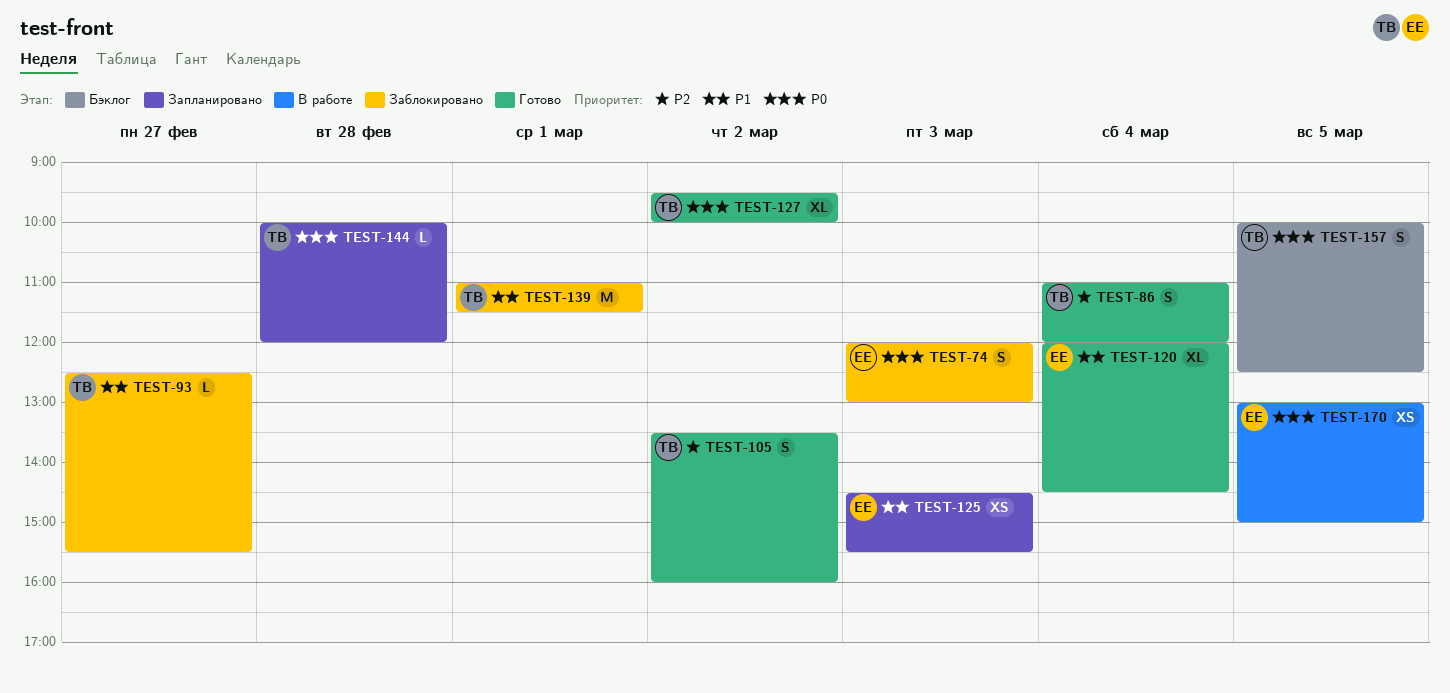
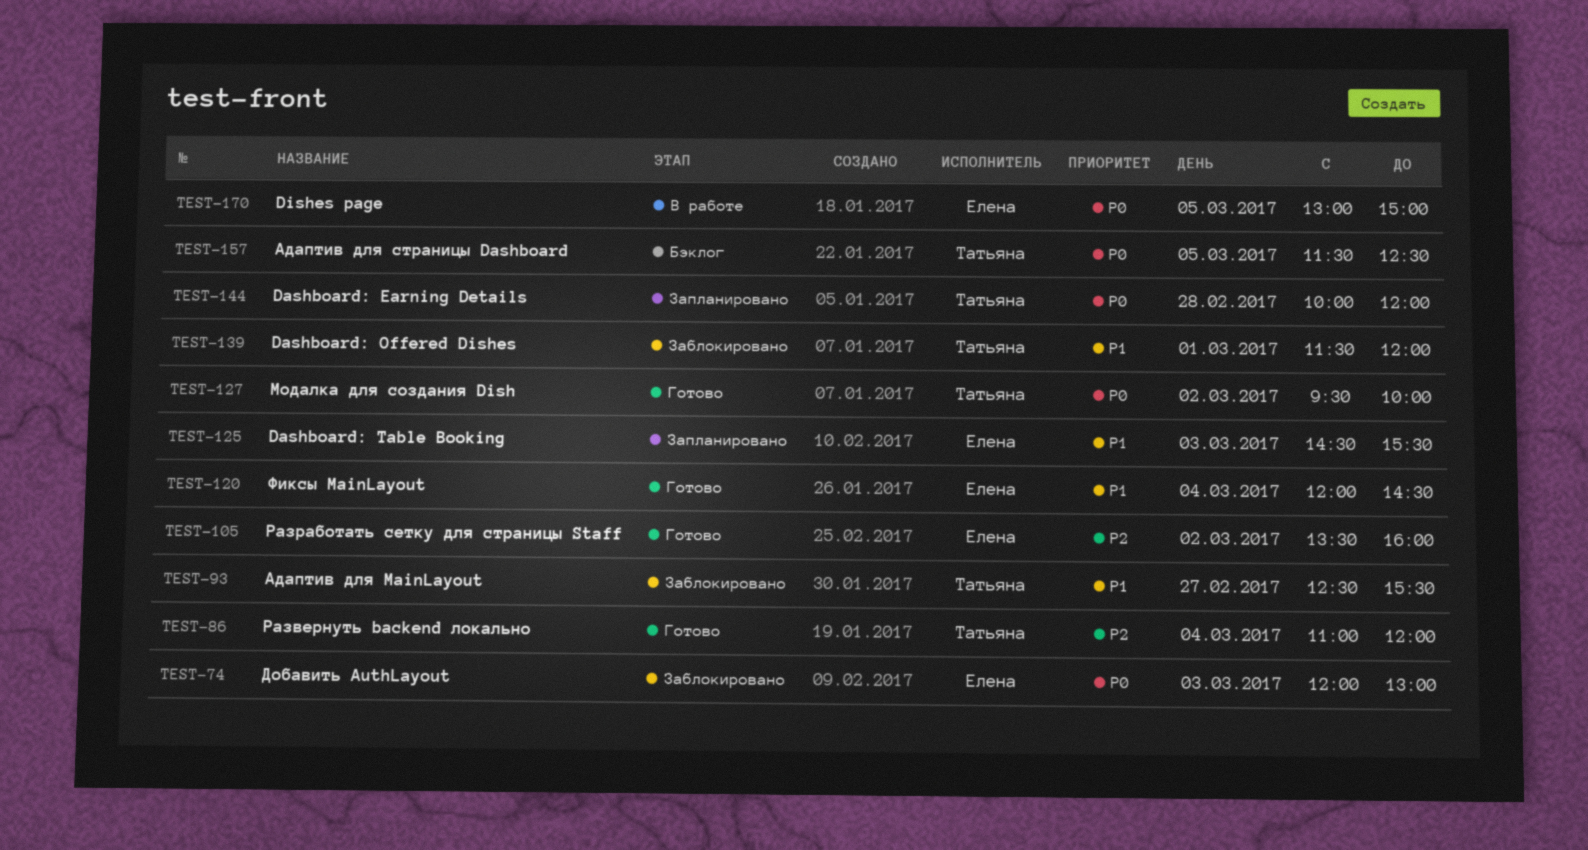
TEST-105, owner: Татьяна -> Елена
TEST-139, begins: 11:00 -> 11:30
TEST-139, ends: 11:30 -> 12:00
TEST-157, begins: 10:00 -> 11:30

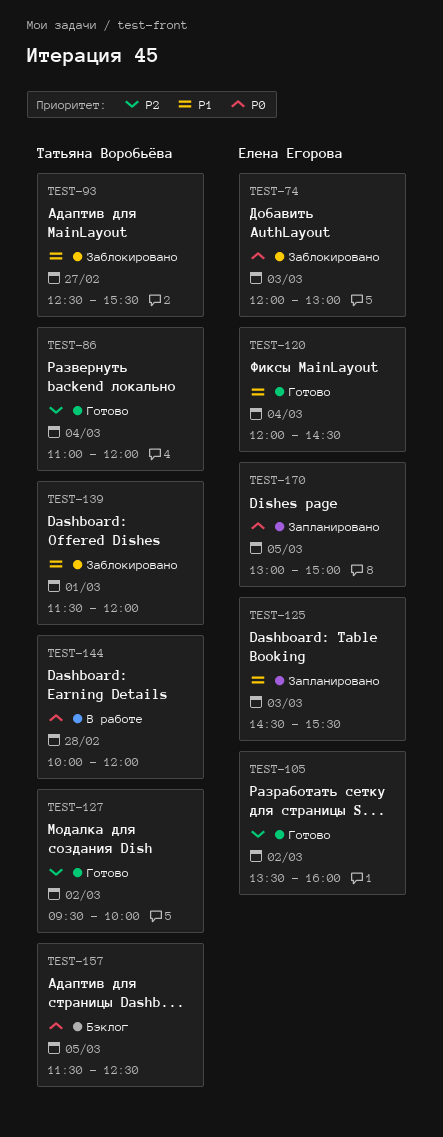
TEST-127, priority: P0 -> P2
TEST-144, status: Запланировано -> В работе
TEST-170, status: В работе -> Запланировано

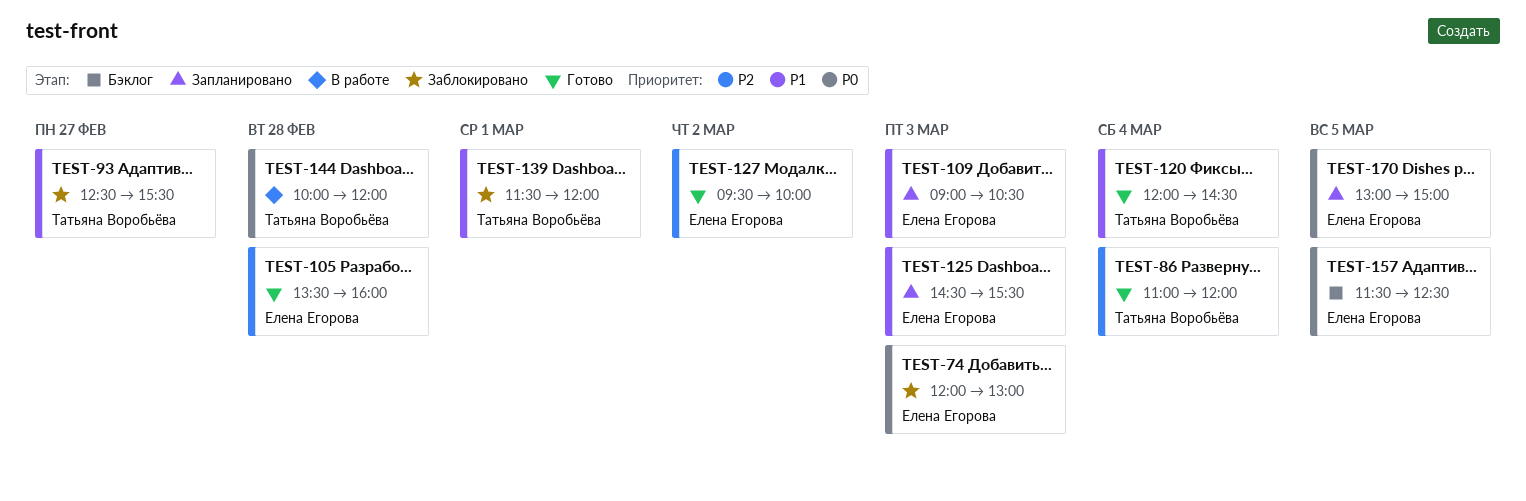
TEST-105, day: Mar 2 -> Feb 28
TEST-109: none -> present
TEST-120, owner: Елена Егорова -> Татьяна Воробьёва
TEST-127, owner: Татьяна Воробьёва -> Елена Егорова
TEST-157, owner: Татьяна Воробьёва -> Елена Егорова

